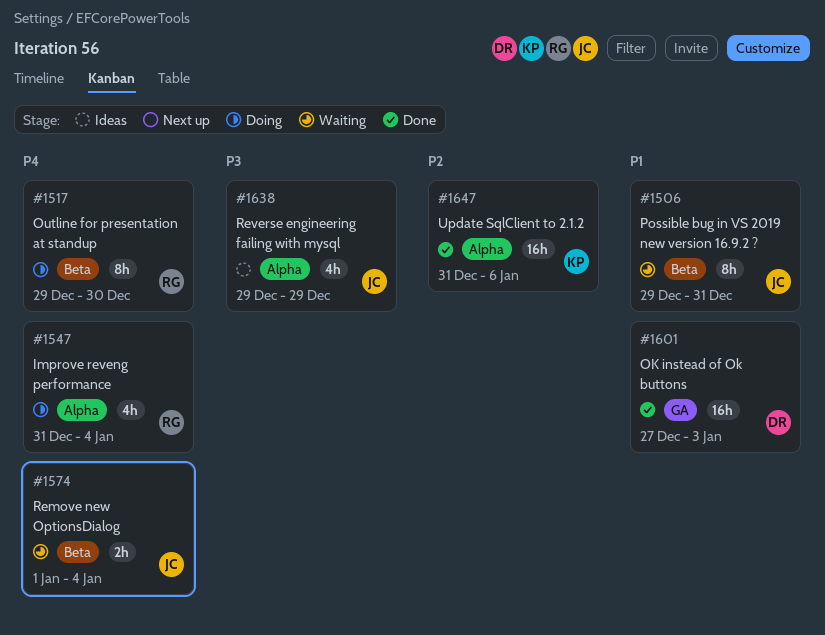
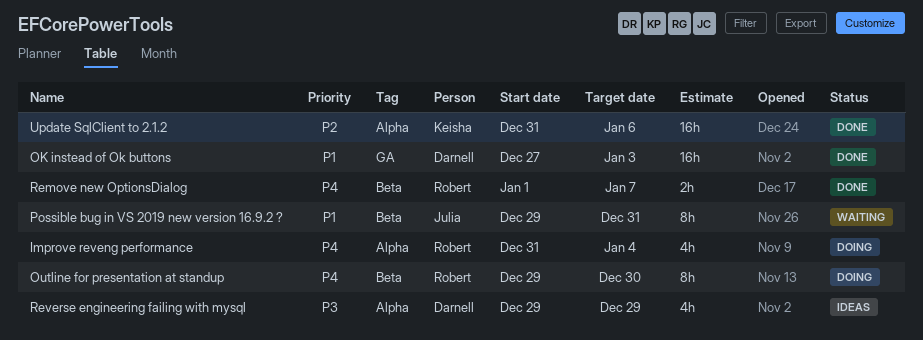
Remove new OptionsDialog, status: Waiting -> Done
Remove new OptionsDialog, owner: Julia -> Robert
Remove new OptionsDialog, due: Jan 4 -> Jan 7
Reverse engineering failing with mysql, owner: Julia -> Darnell

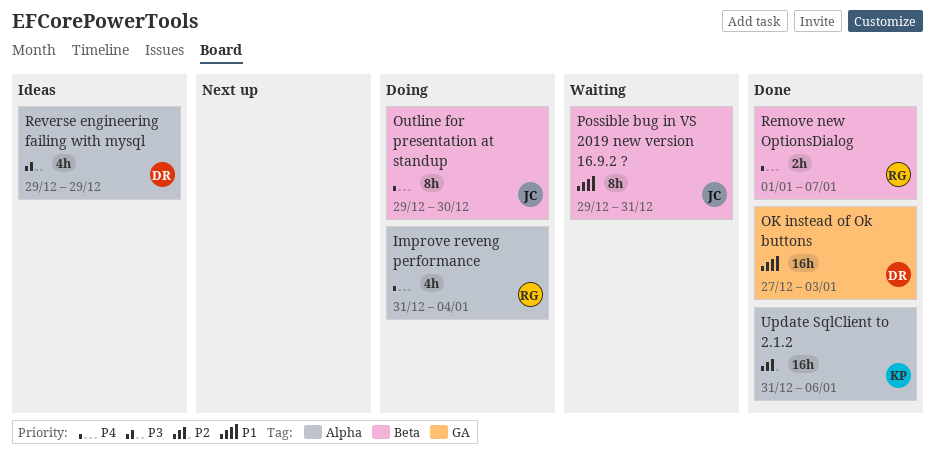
Outline for presentation at standup, owner: Robert -> Julia

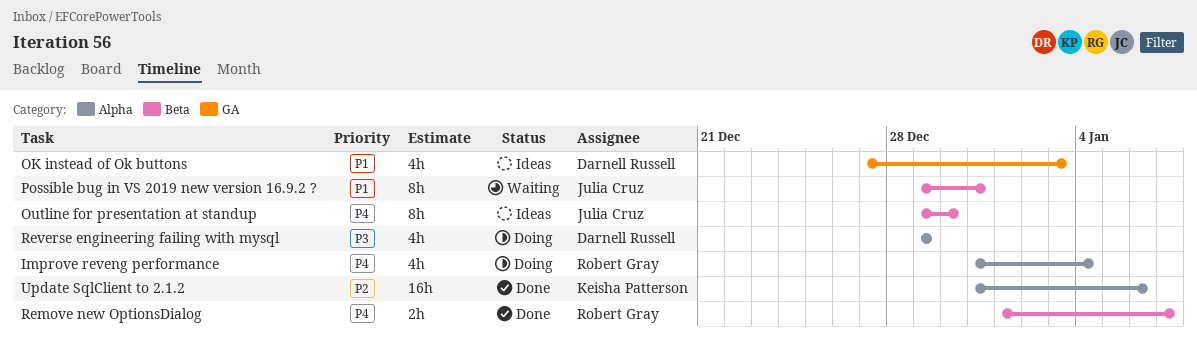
OK instead of Ok buttons, status: Done -> Ideas
OK instead of Ok buttons, estimate: 16h -> 4h
Outline for presentation at standup, status: Doing -> Ideas
Reverse engineering failing with mysql, status: Ideas -> Doing

